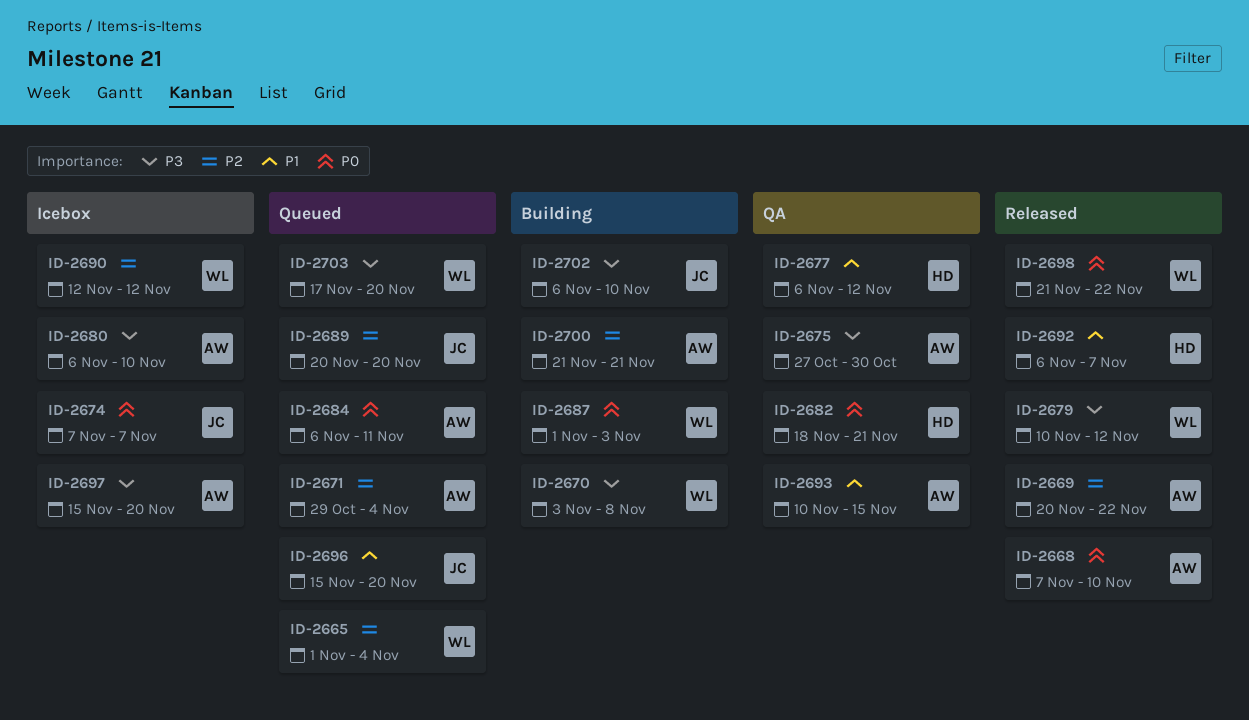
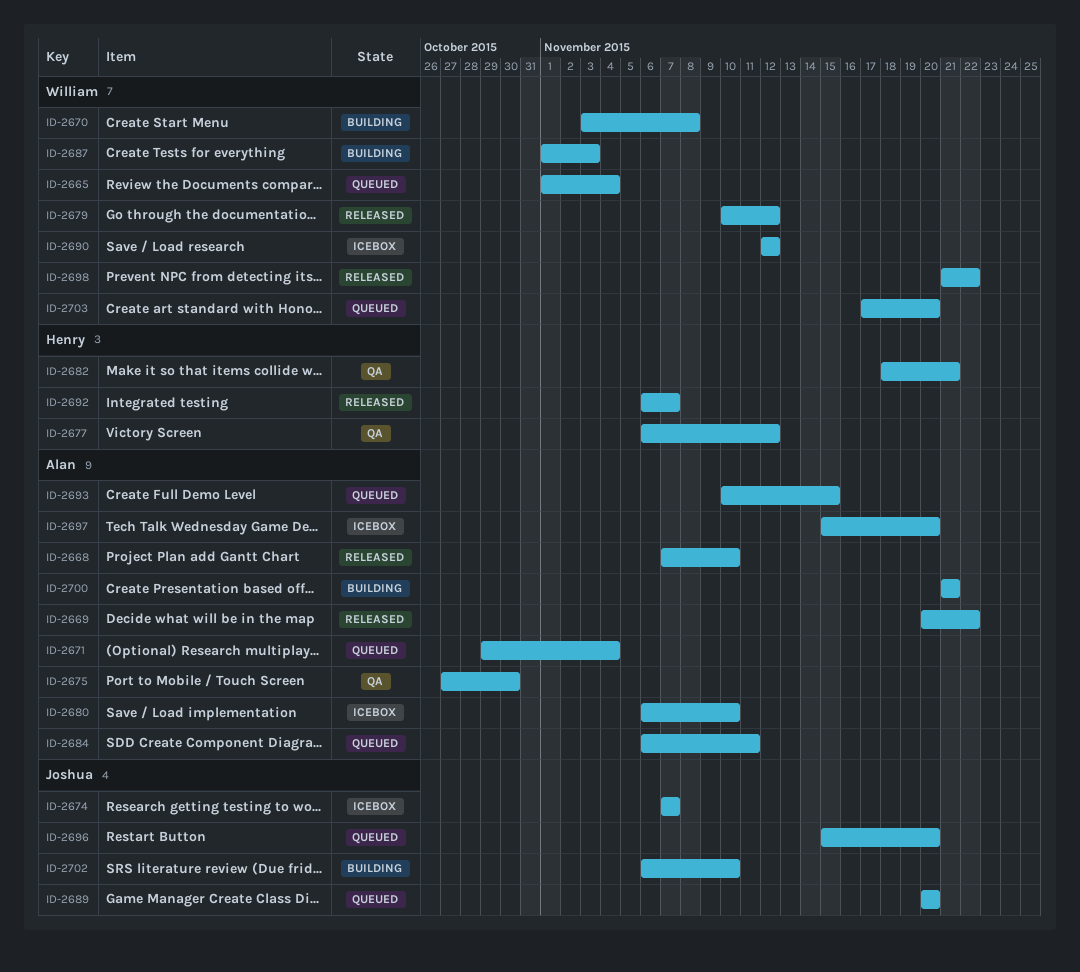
ID-2693, status: QA -> Queued

